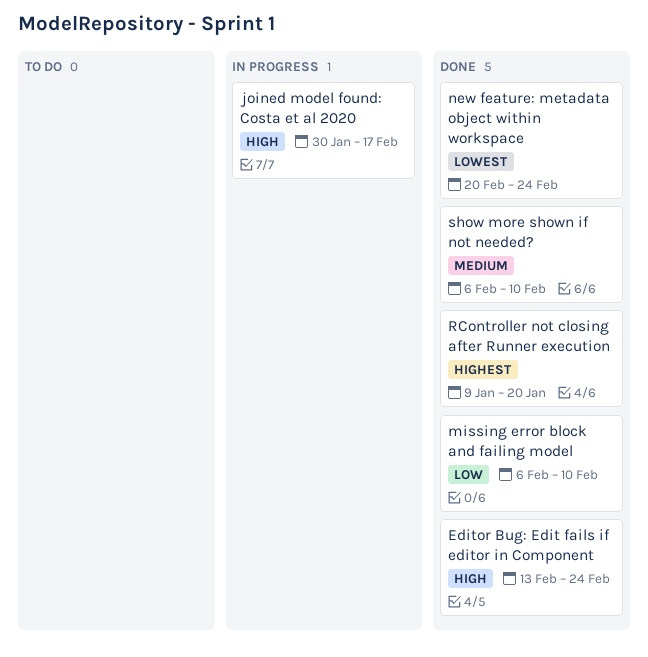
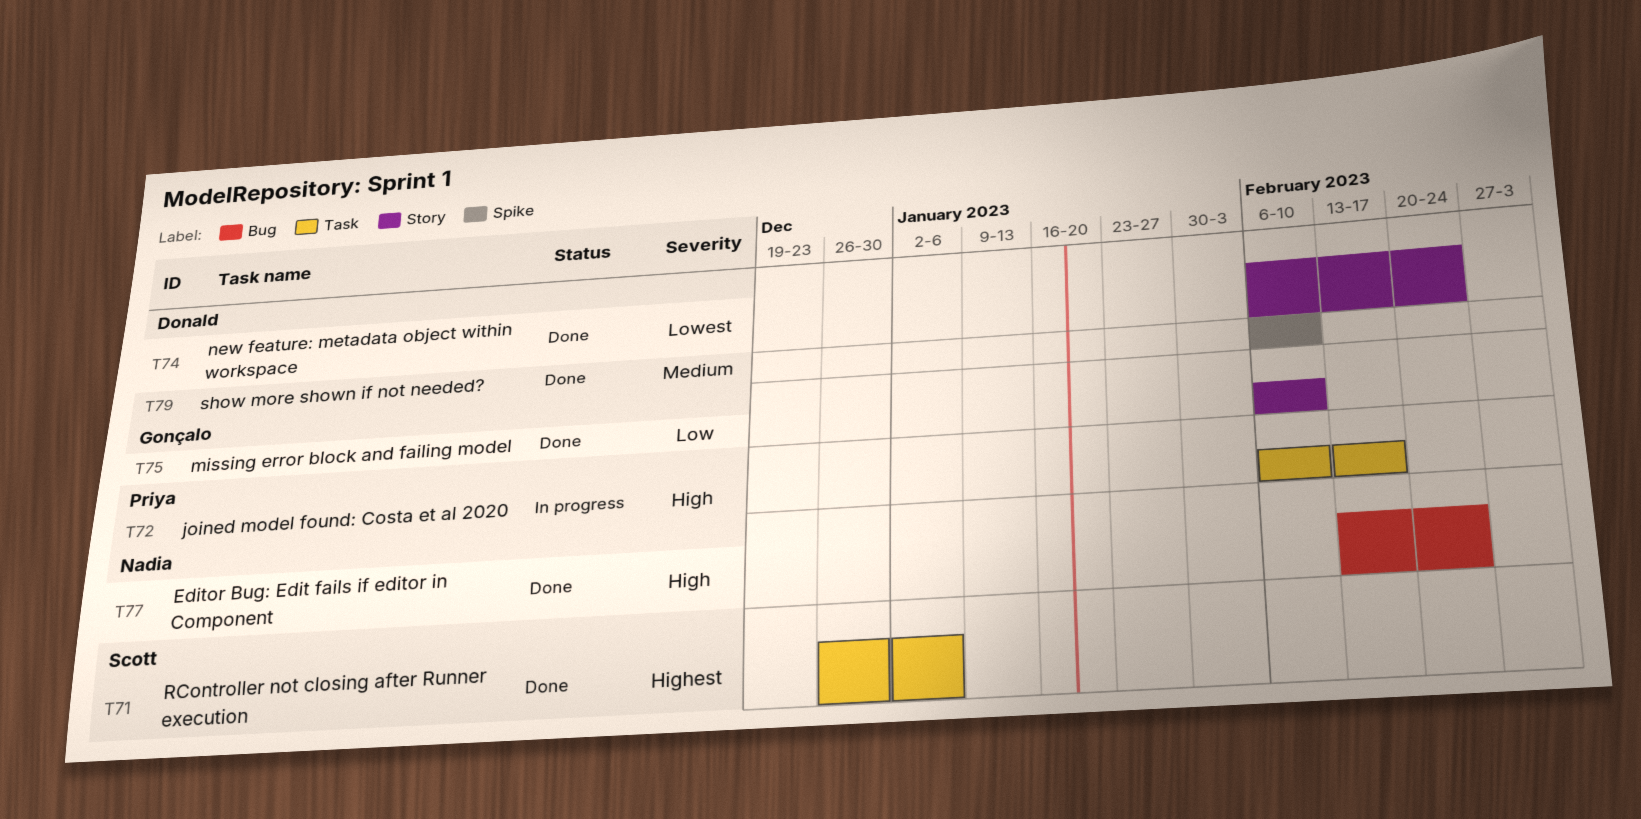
joined model found: Costa et al 2020, start: Jan 30 -> Feb 6
new feature: metadata object within workspace, start: Feb 20 -> Feb 6
RController not closing after Runner execution, start: Jan 9 -> Dec 26
RController not closing after Runner execution, due: Jan 20 -> Jan 6

